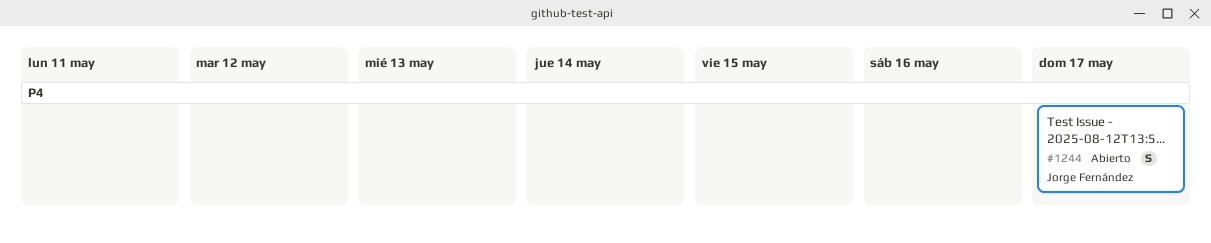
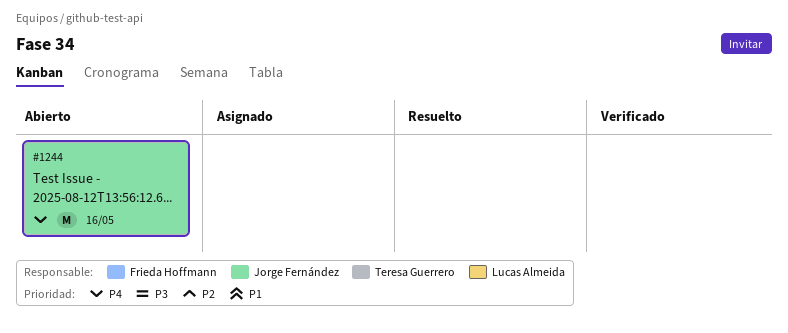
#1244, estimate: S -> M
#1244, due: May 17 -> May 16

